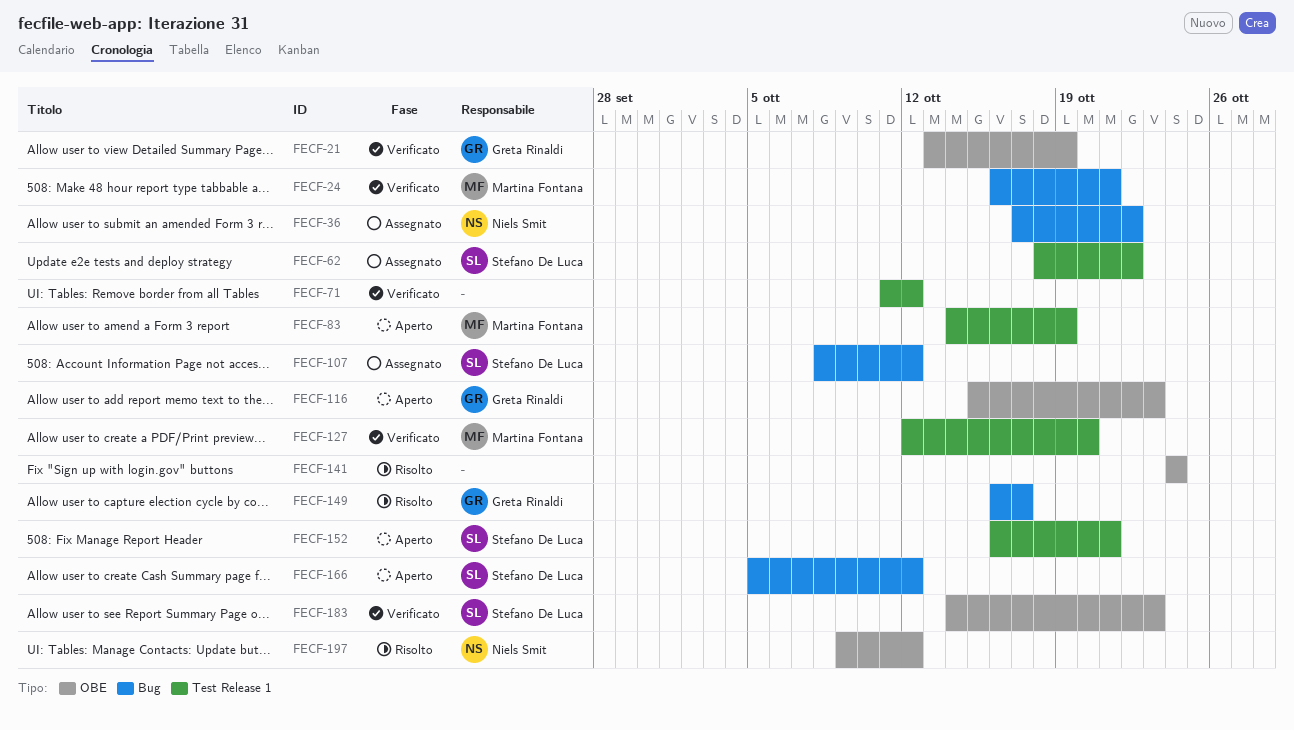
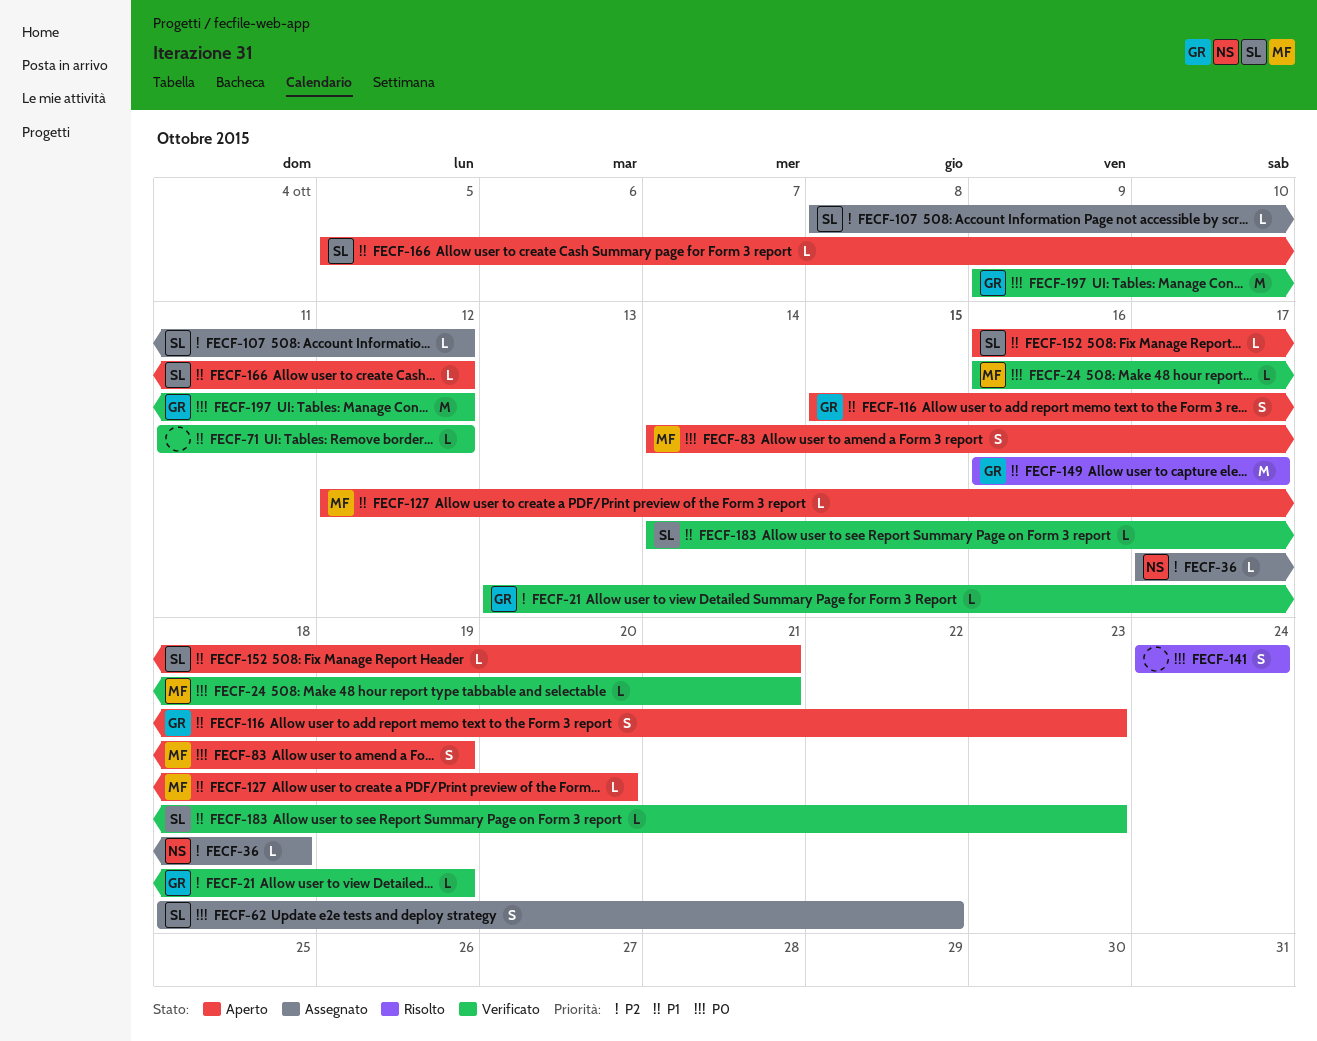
FECF-36, due: Oct 22 -> Oct 18
FECF-127, status: Verificato -> Aperto
FECF-197, status: Risolto -> Verificato
FECF-197, owner: Niels Smit -> Greta Rinaldi

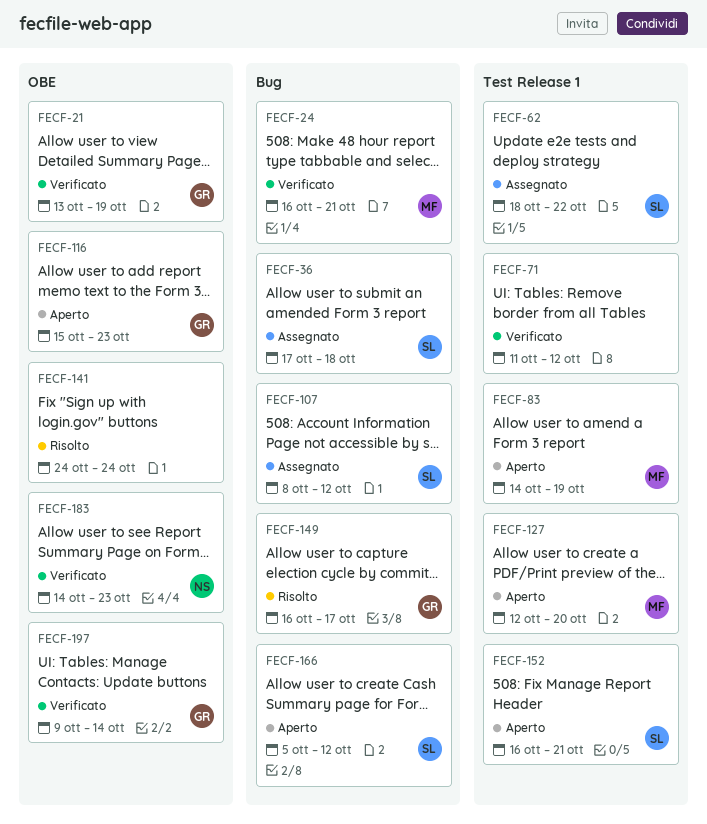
FECF-36, owner: NS -> SL
FECF-183, owner: SL -> NS
FECF-197, due: Oct 12 -> Oct 14

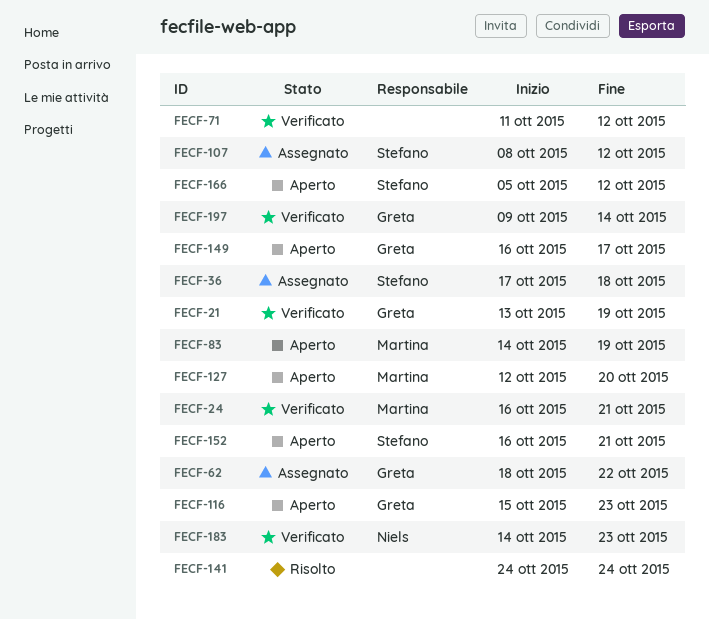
FECF-62, owner: Stefano -> Greta
FECF-149, status: Risolto -> Aperto

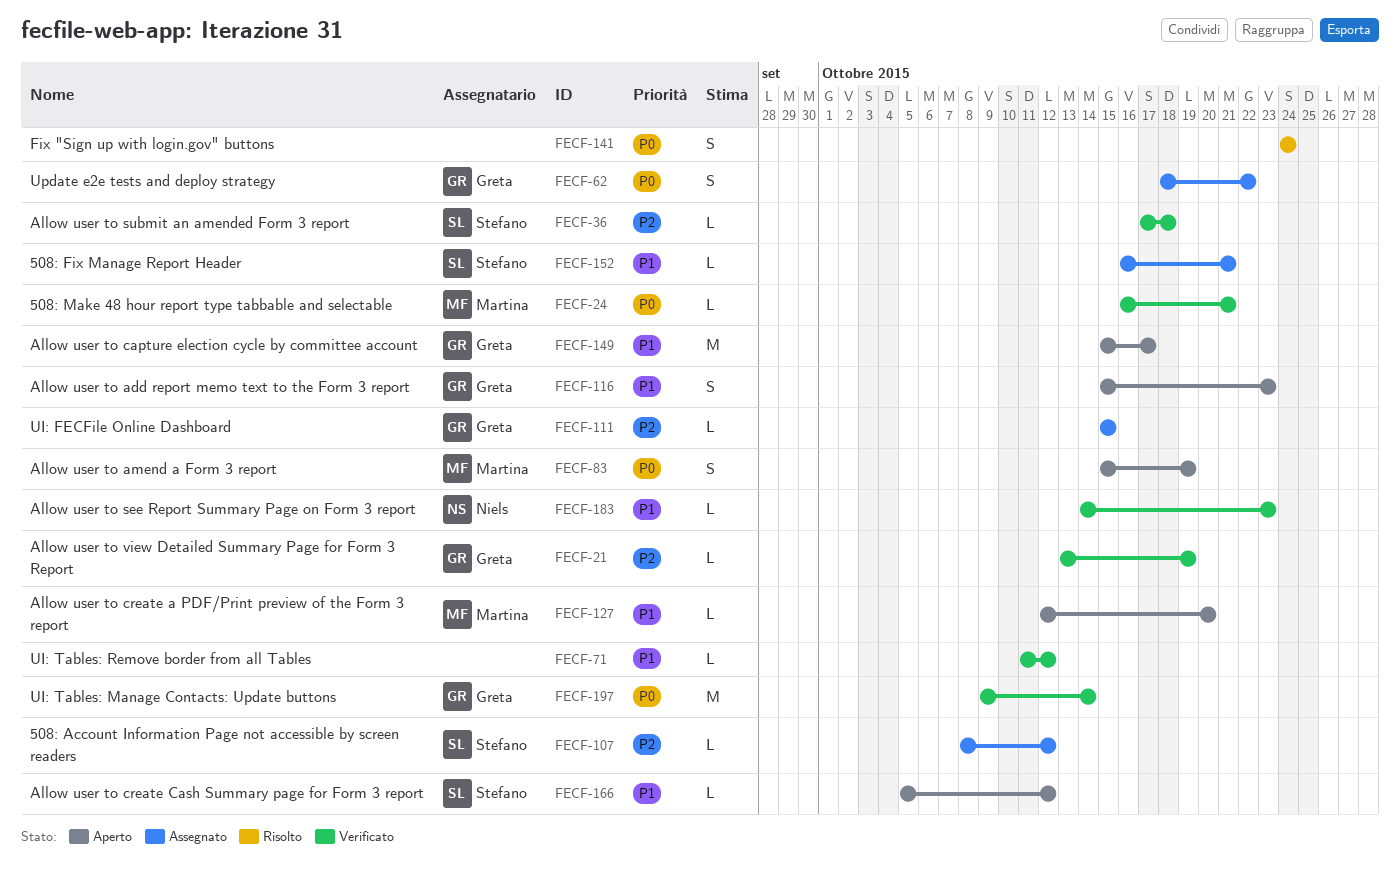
FECF-36, status: Assegnato -> Verificato
FECF-83, start: Oct 14 -> Oct 15
FECF-111: none -> present
FECF-149, start: Oct 16 -> Oct 15
FECF-152, status: Aperto -> Assegnato

